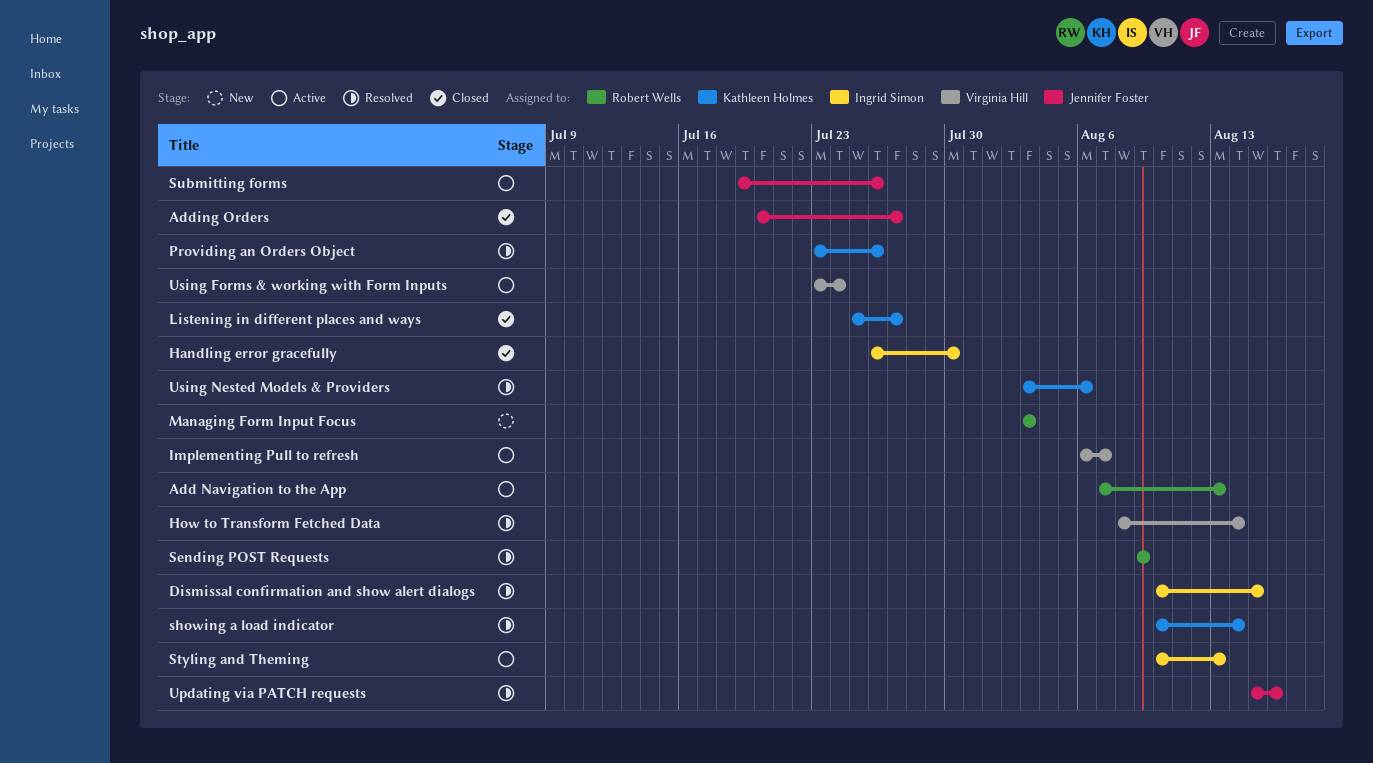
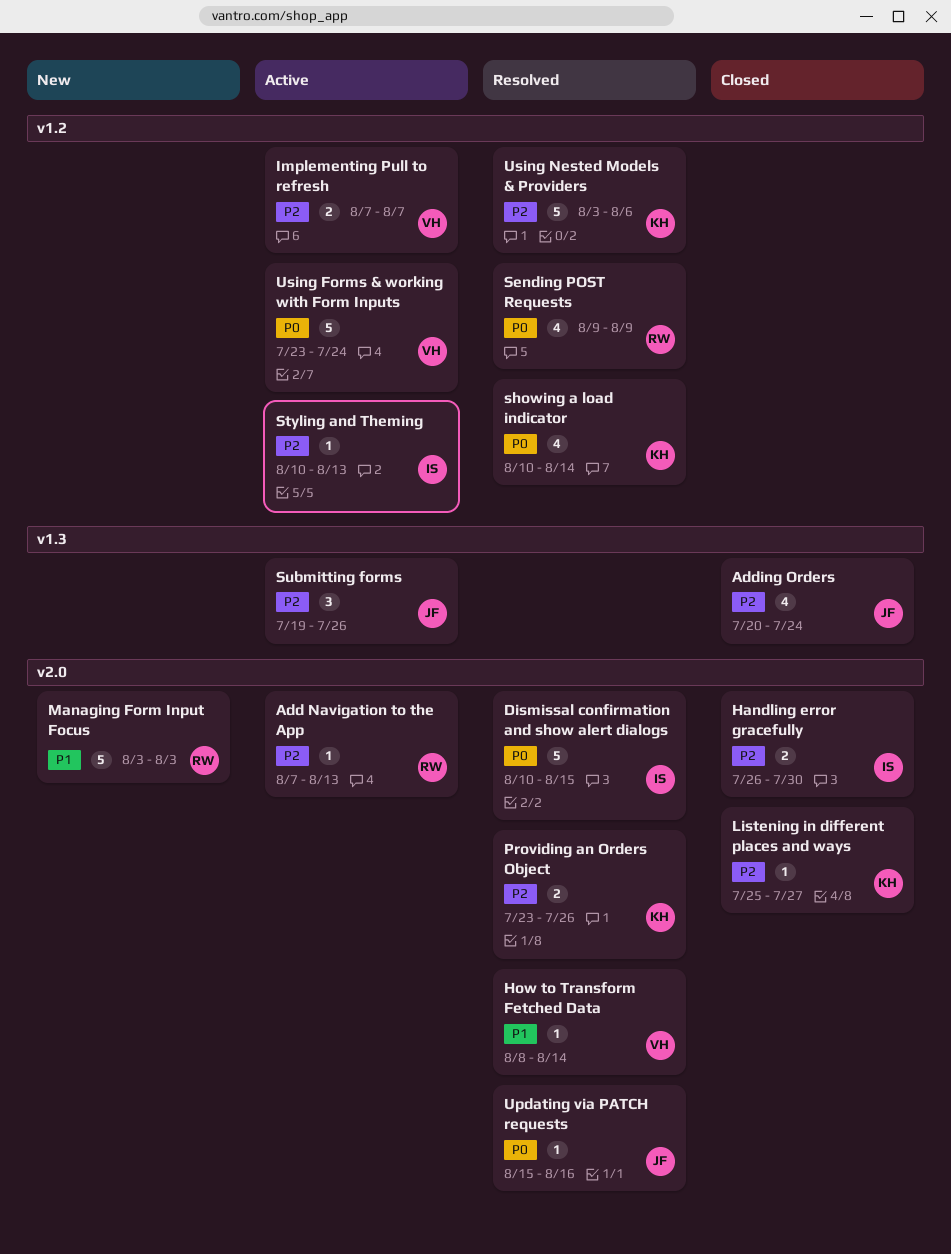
Adding Orders, due: Jul 27 -> Jul 24
Implementing Pull to refresh, start: Aug 6 -> Aug 7

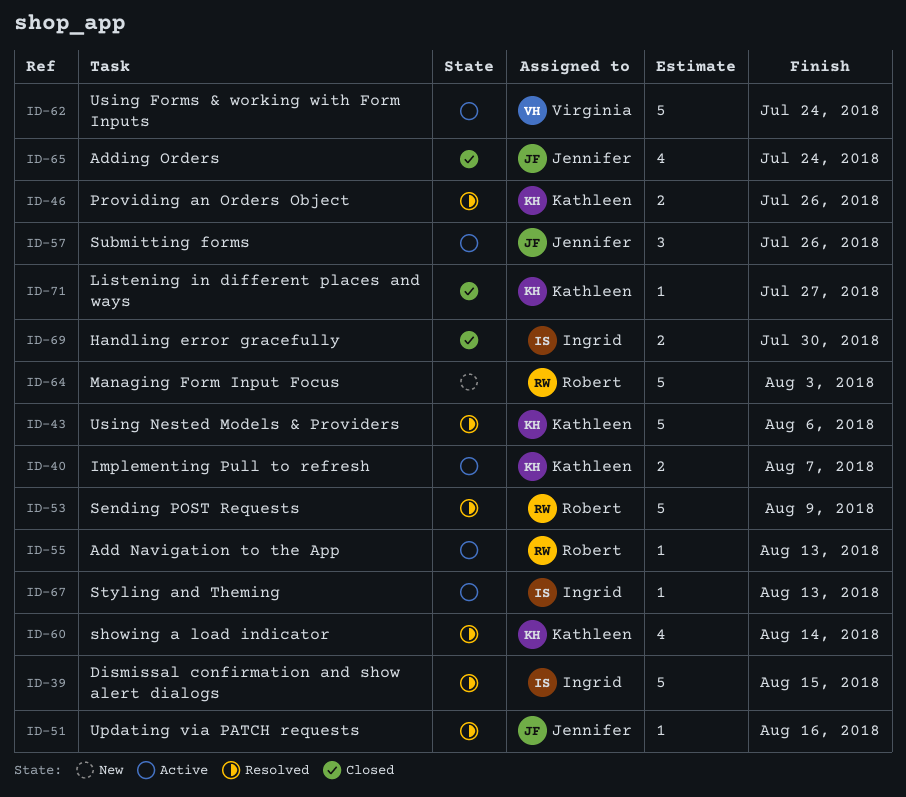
How to Transform Fetched Data: present -> none
Implementing Pull to refresh, owner: Virginia -> Kathleen
Sending POST Requests, estimate: 4 -> 5

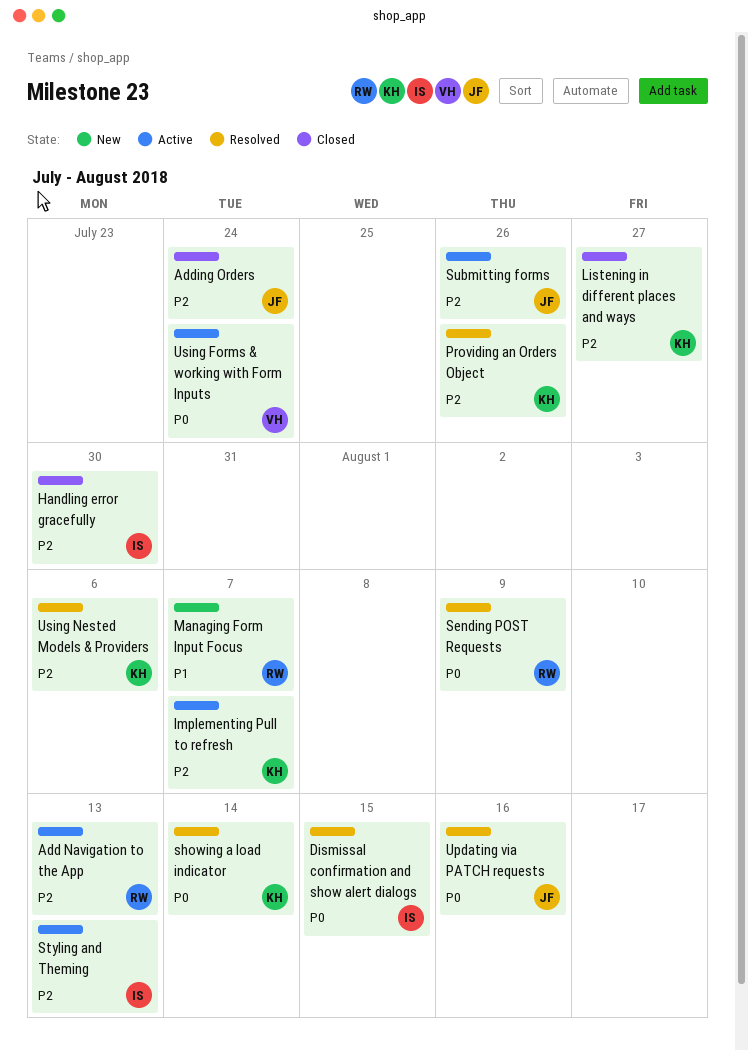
Managing Form Input Focus, due: Aug 3 -> Aug 7

